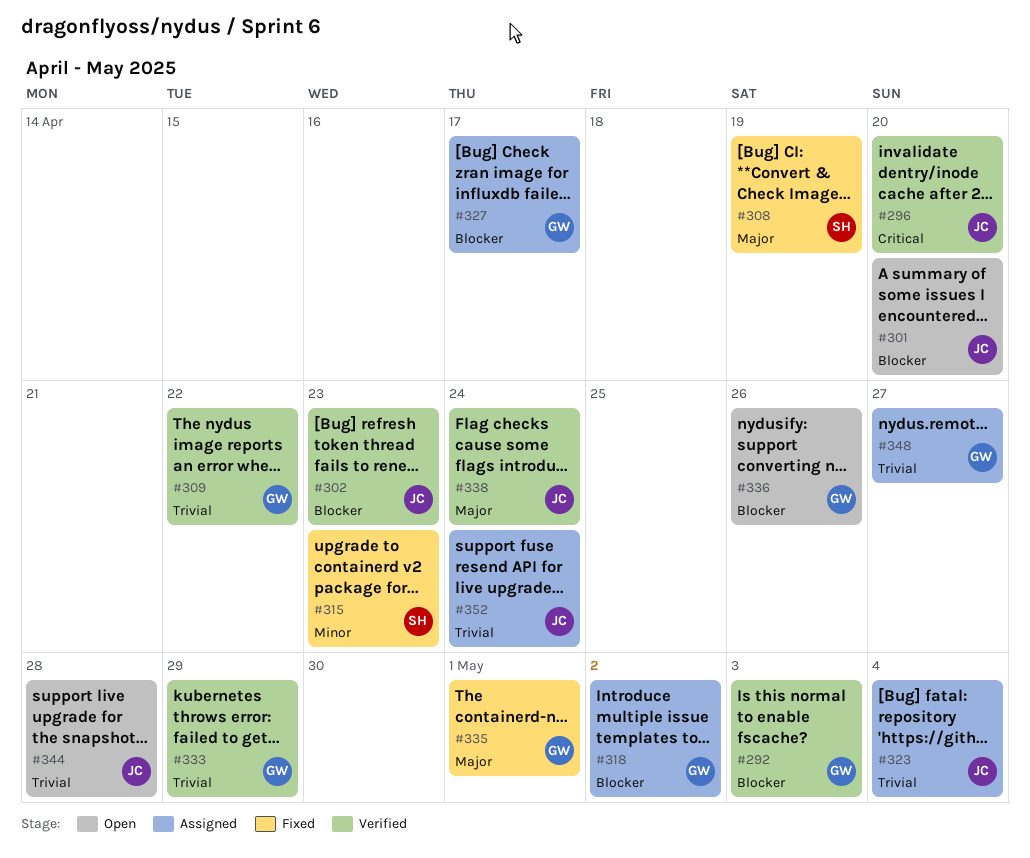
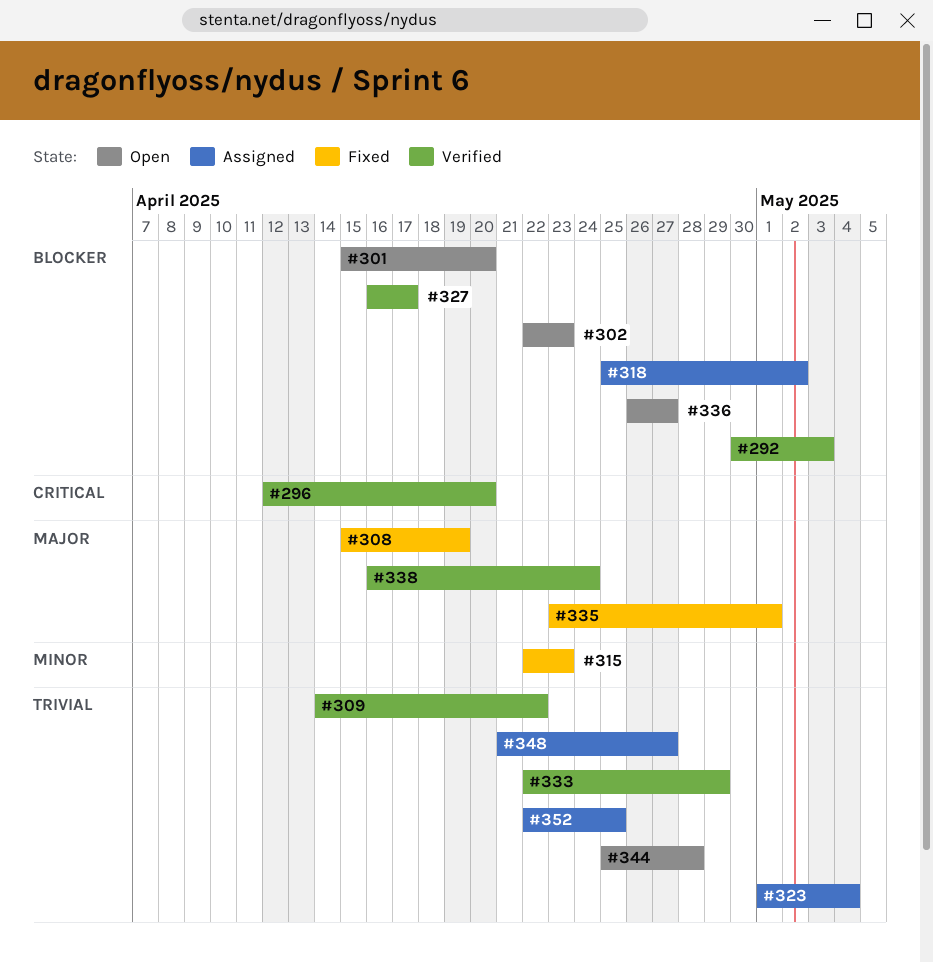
#302, status: Verified -> Open
#327, status: Assigned -> Verified
#336, due: Apr 26 -> Apr 27
#352, due: Apr 24 -> Apr 25

